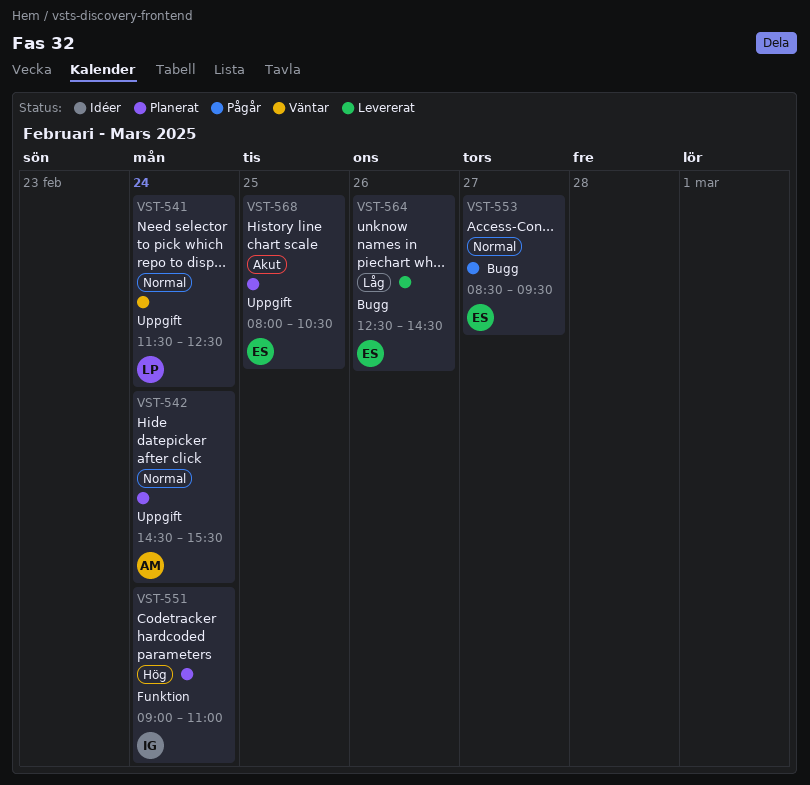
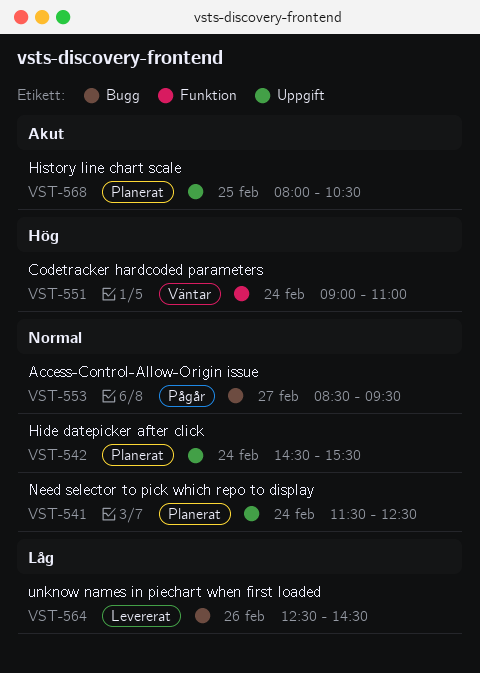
VST-541, status: Väntar -> Planerat
VST-551, status: Planerat -> Väntar

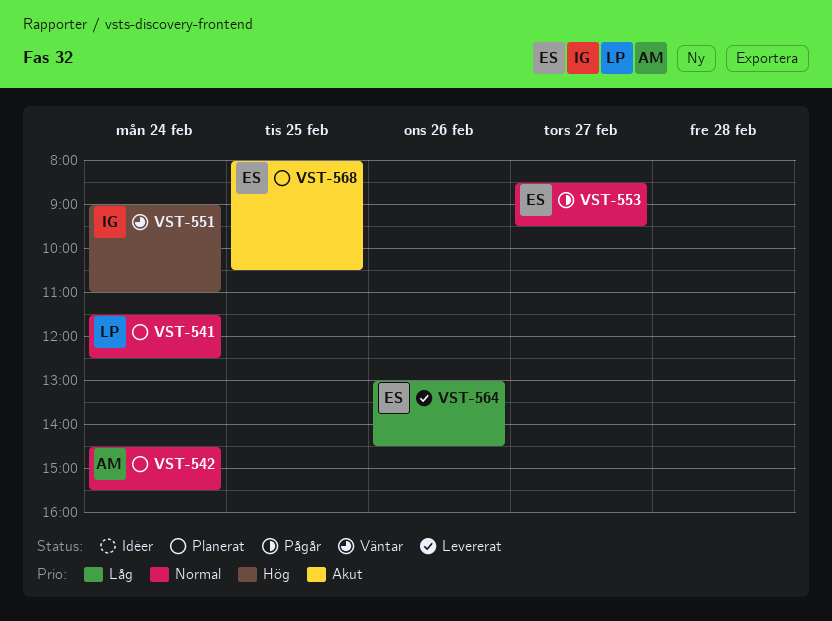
VST-564, begins: 12:30 -> 13:00

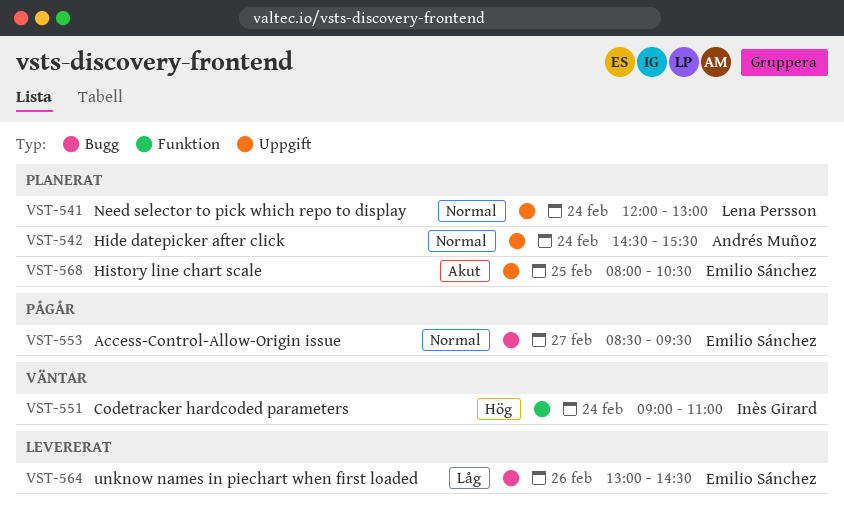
VST-541, begins: 11:30 -> 12:00
VST-541, ends: 12:30 -> 13:00

